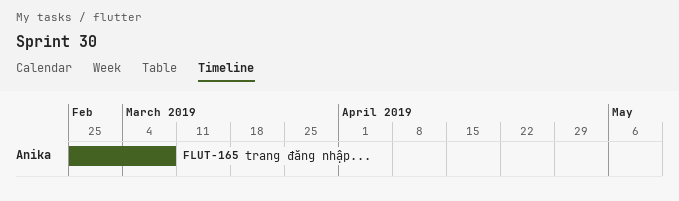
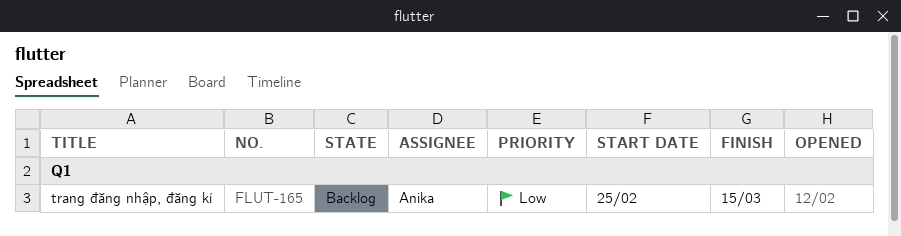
FLUT-165, due: Mar 8 -> Mar 15

